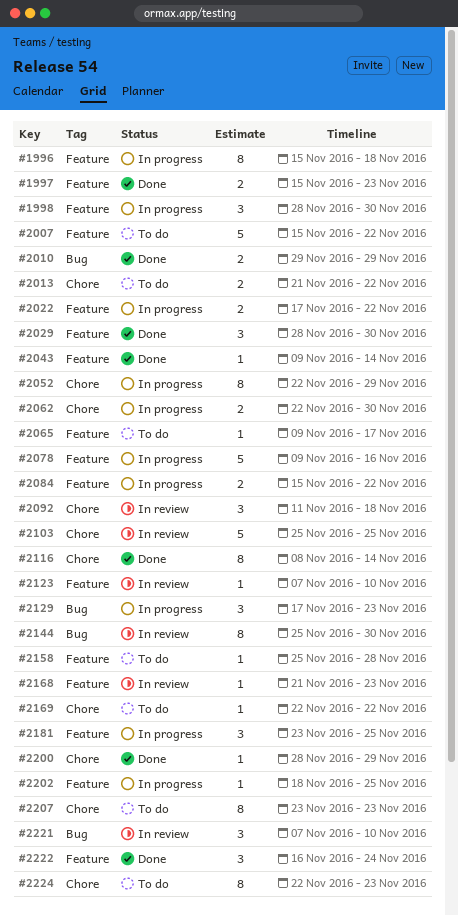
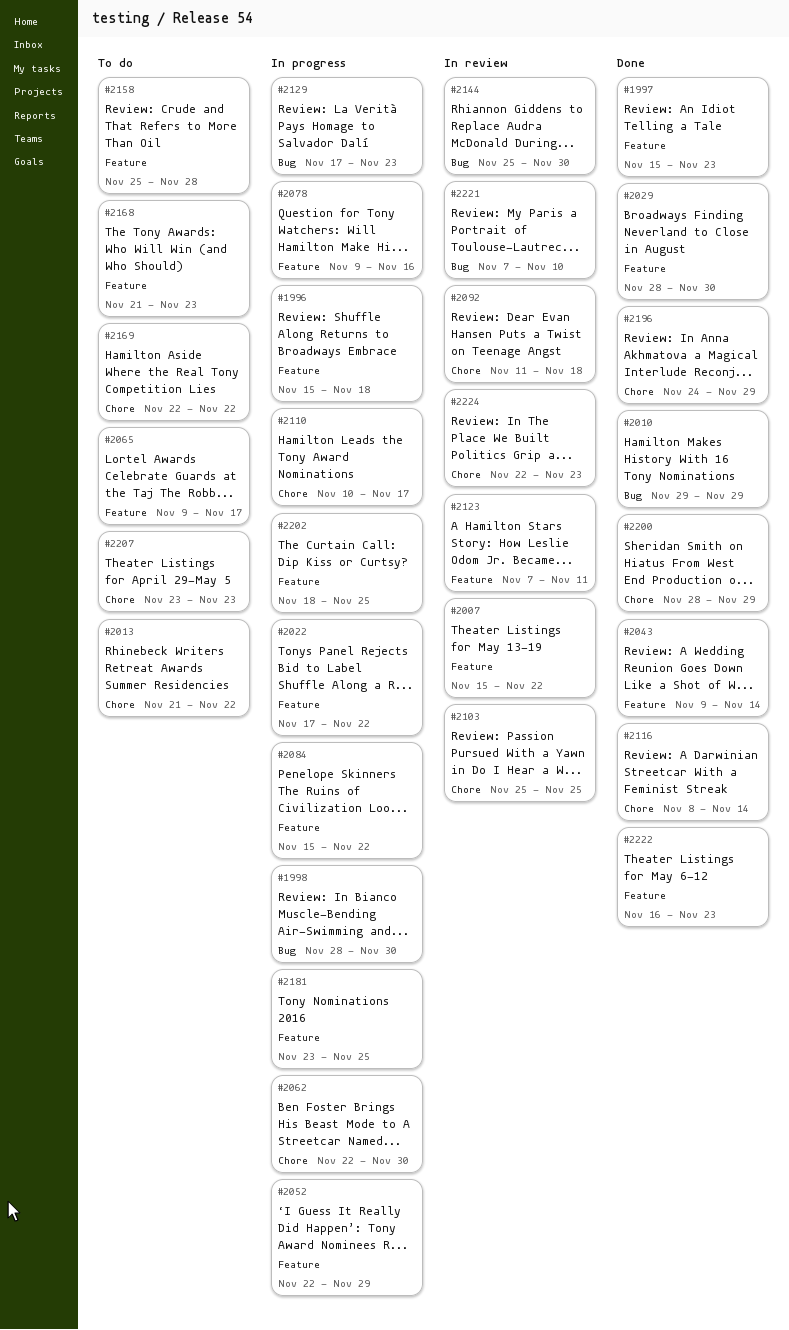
#1998, label: Feature -> Bug
#2007, status: To do -> In review
#2052, label: Chore -> Feature
#2110: none -> present
#2123, due: Nov 10 -> Nov 11
#2168, status: In review -> To do
#2196: none -> present
#2222, due: Nov 24 -> Nov 23
#2224, status: To do -> In review

